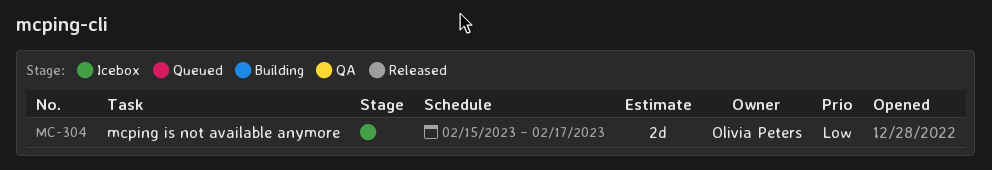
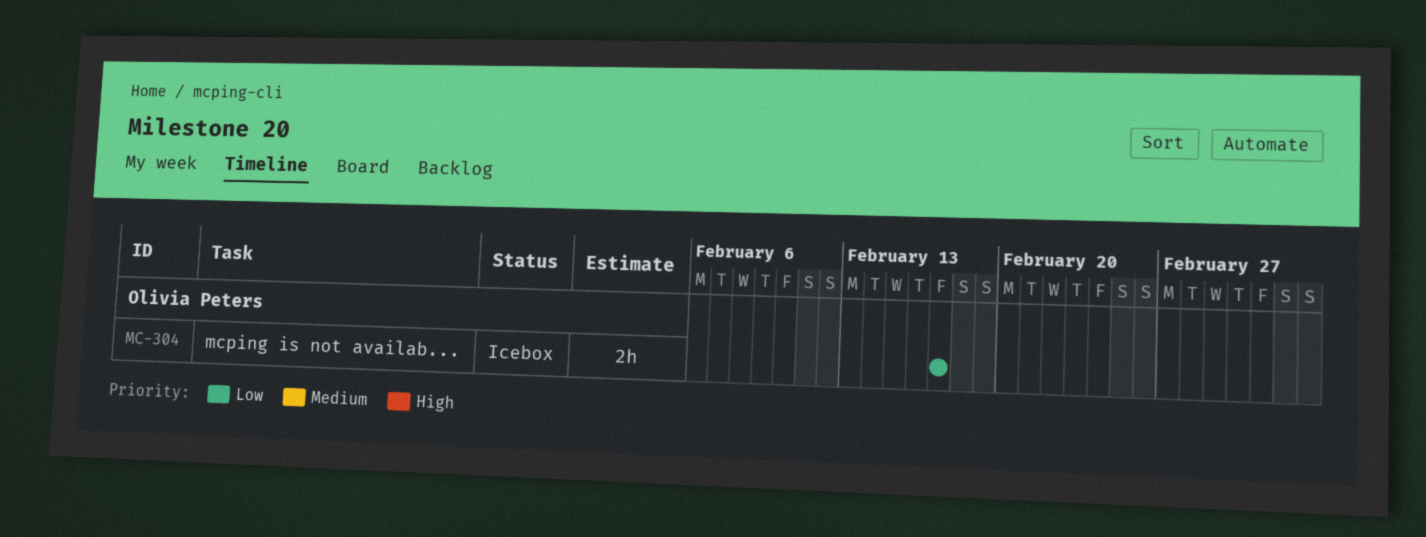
MC-304, estimate: 2d -> 2h
MC-304, start: Feb 15 -> Feb 17

